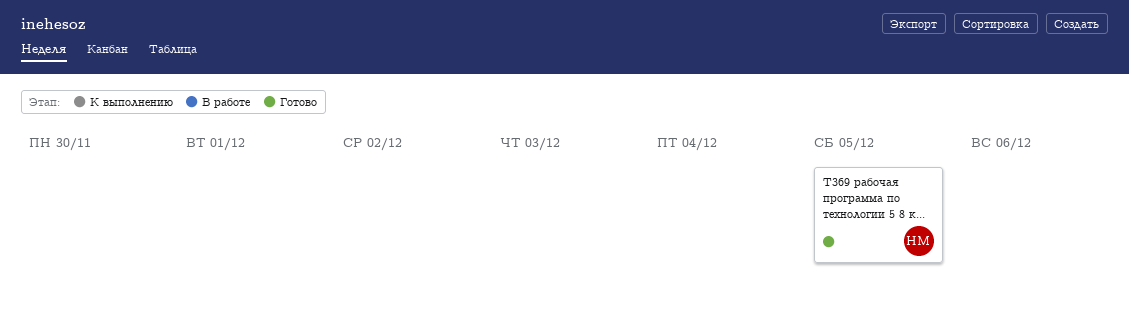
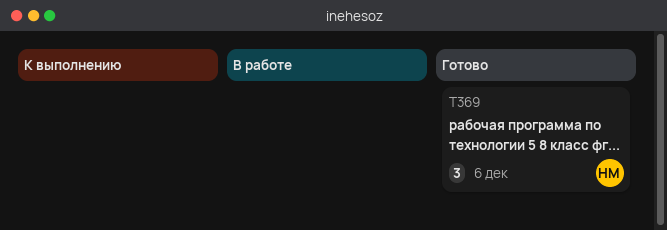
T369, due: Dec 5 -> Dec 6

